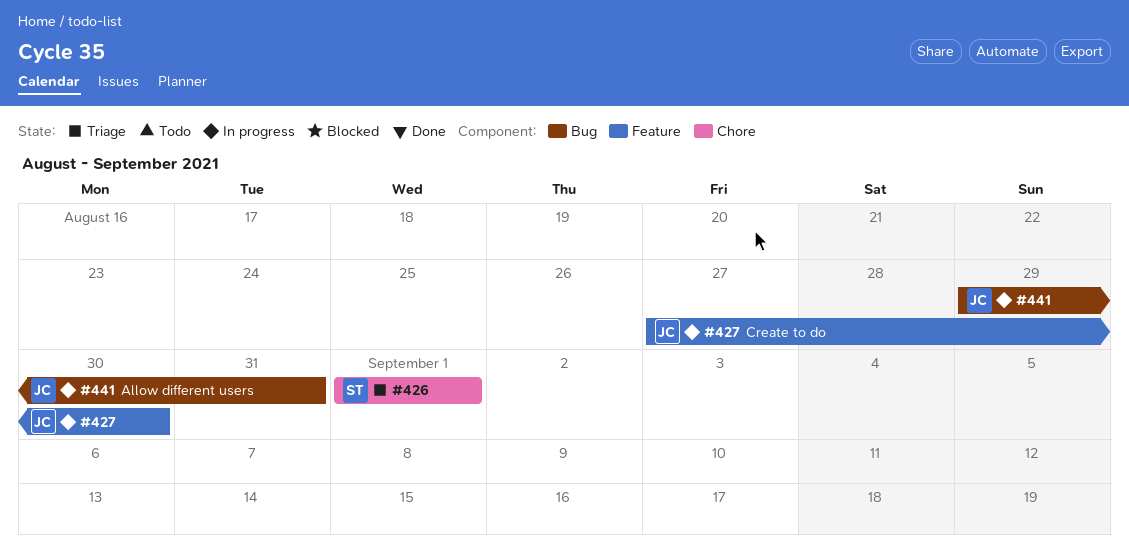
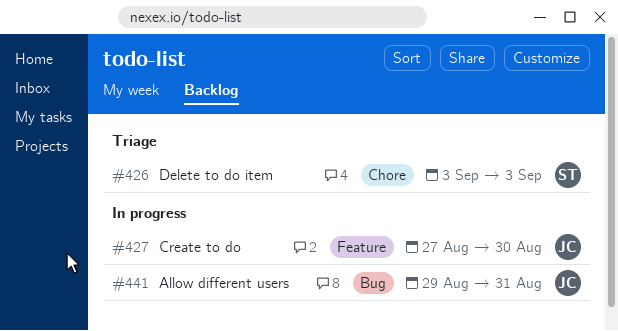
#426, start: Sep 1 -> Sep 3
#426, due: Sep 1 -> Sep 3

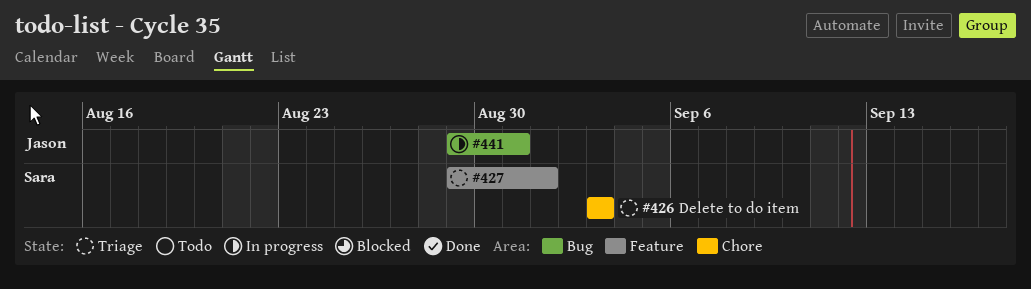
#427, status: In progress -> Triage
#427, owner: Jason -> Sara
#427, start: Aug 27 -> Aug 29
#427, due: Aug 30 -> Sep 1

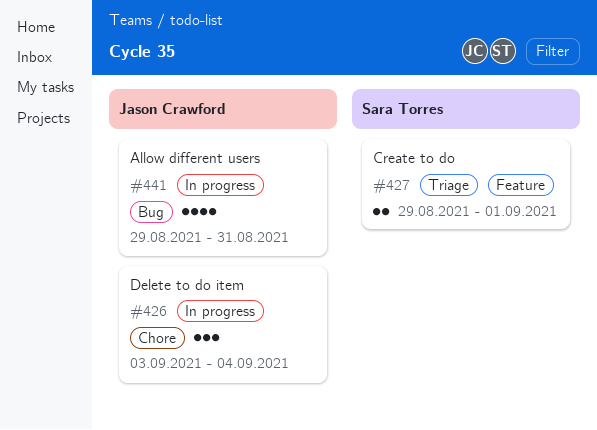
#426, status: Triage -> In progress
#426, owner: Sara Torres -> Jason Crawford
#426, due: Sep 3 -> Sep 4

